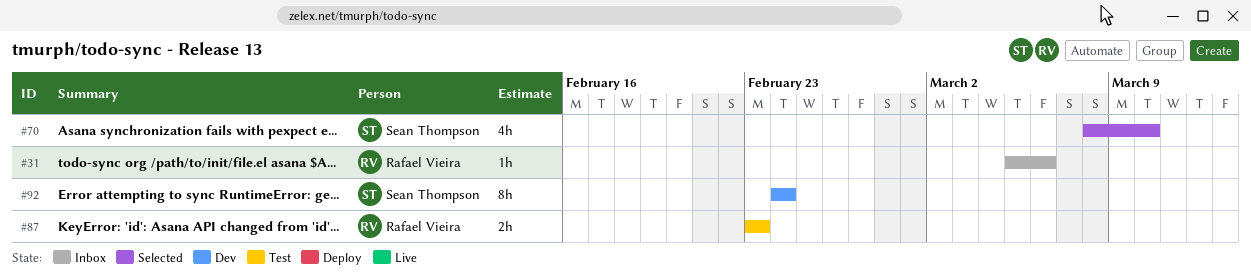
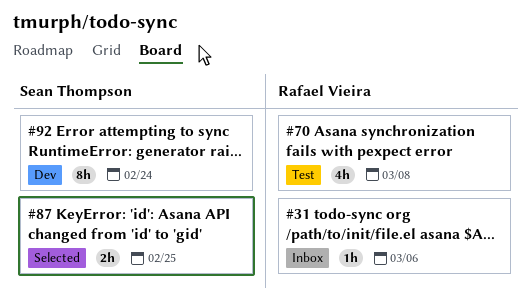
#70, status: Selected -> Test
#70, owner: Sean Thompson -> Rafael Vieira
#70, due: Mar 10 -> Mar 8
#87, status: Test -> Selected
#87, owner: Rafael Vieira -> Sean Thompson
#87, due: Feb 23 -> Feb 25

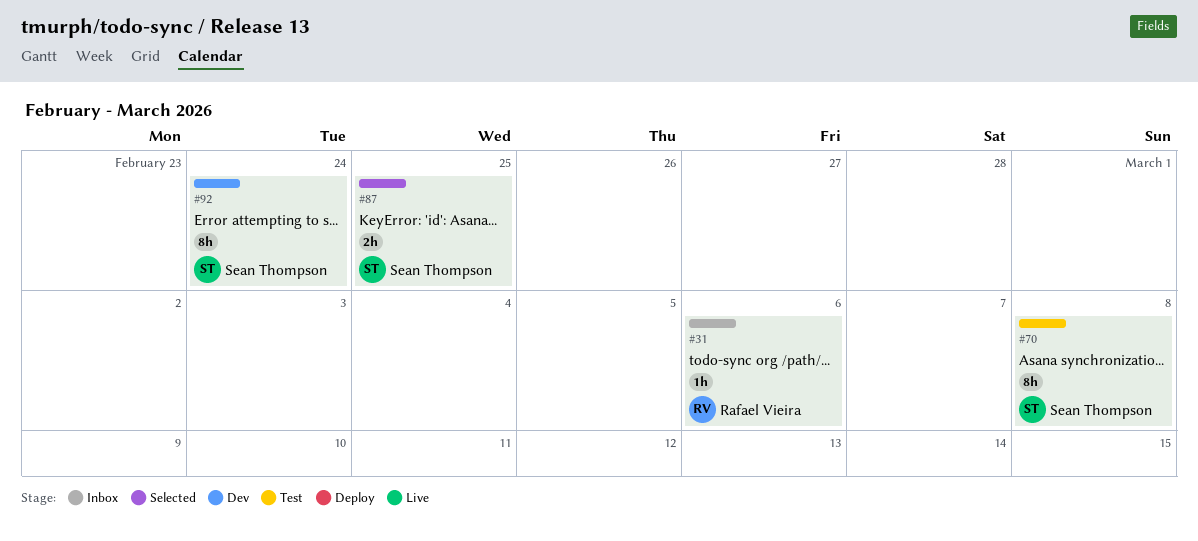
#70, owner: Rafael Vieira -> Sean Thompson
#70, estimate: 4h -> 8h

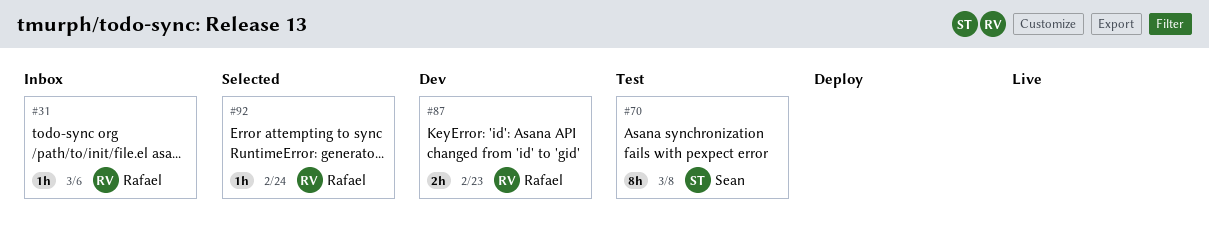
#87, status: Selected -> Dev
#87, owner: Sean Thompson -> Rafael Vieira
#87, due: Feb 25 -> Feb 23
#92, status: Dev -> Selected
#92, owner: Sean Thompson -> Rafael Vieira
#92, estimate: 8h -> 1h

